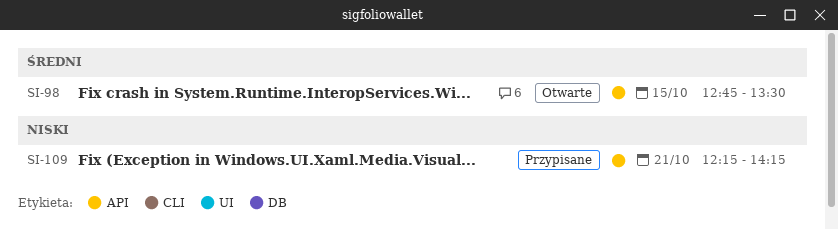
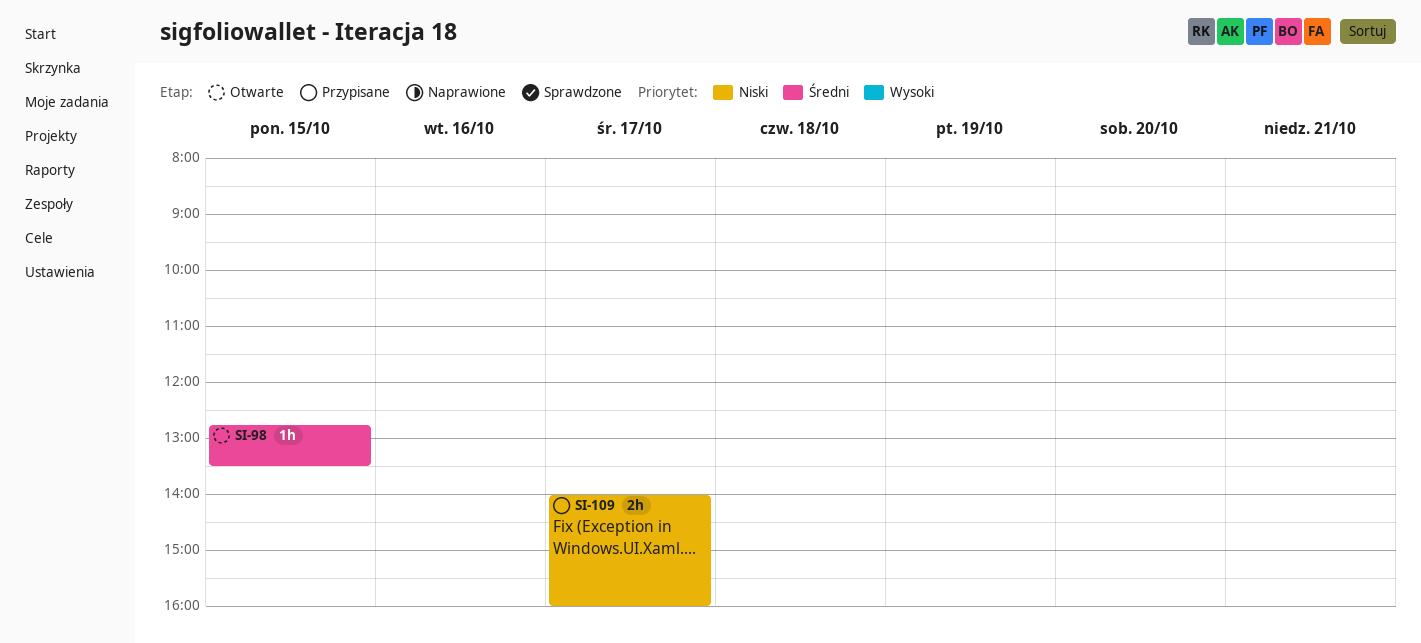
SI-109, day: Oct 21 -> Oct 17
SI-109, begins: 12:15 -> 14:00
SI-109, ends: 14:15 -> 16:00

